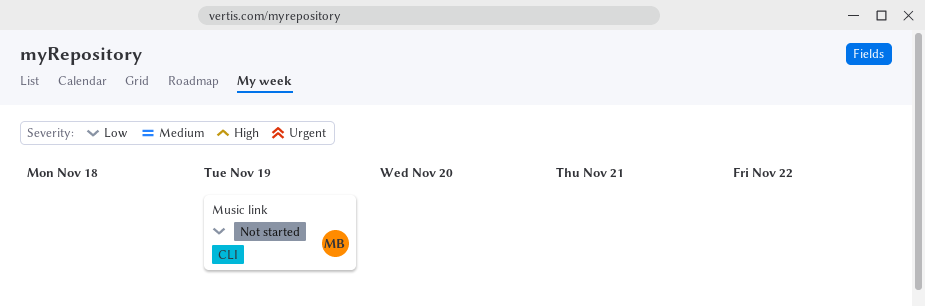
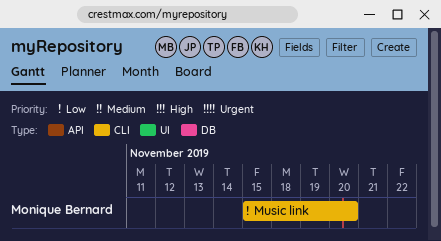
Music link, due: Nov 19 -> Nov 20

